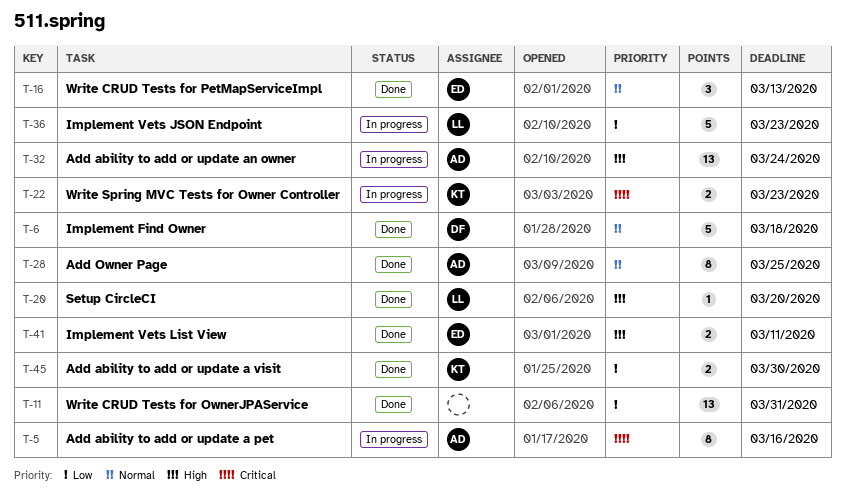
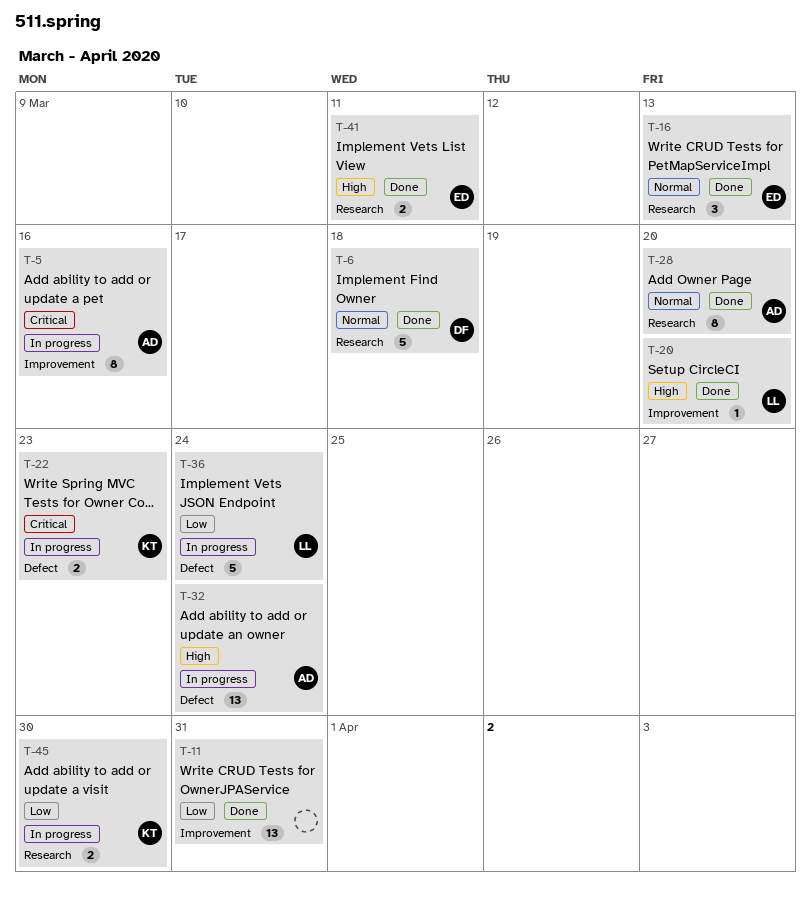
T-28, due: Mar 25 -> Mar 20
T-36, due: Mar 23 -> Mar 24
T-45, status: Done -> In progress

